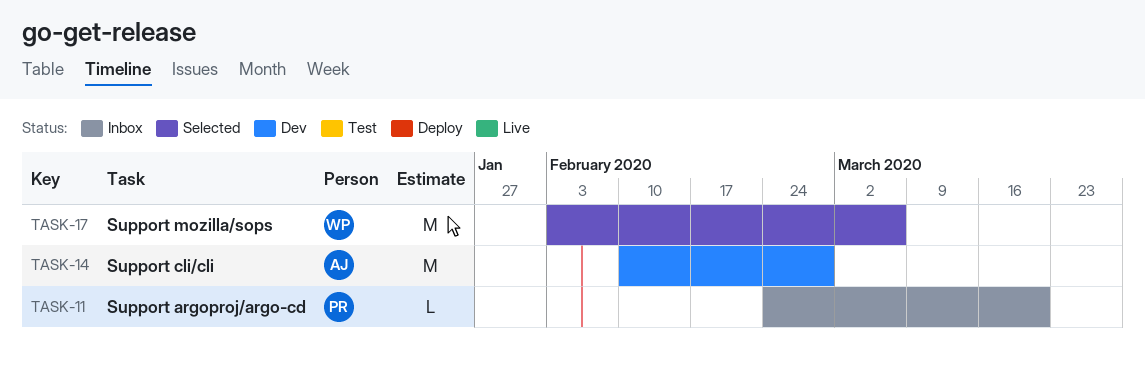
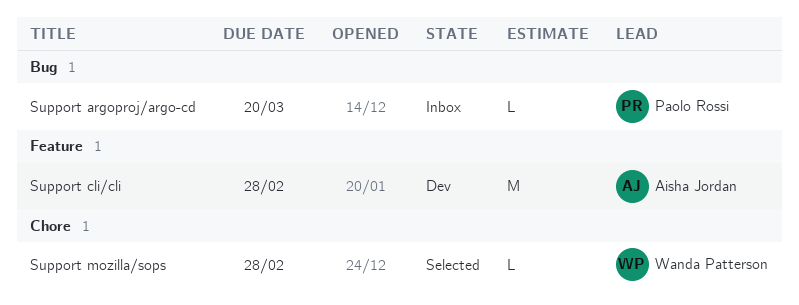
Support mozilla/sops, estimate: M -> L
Support mozilla/sops, due: Mar 6 -> Feb 28

